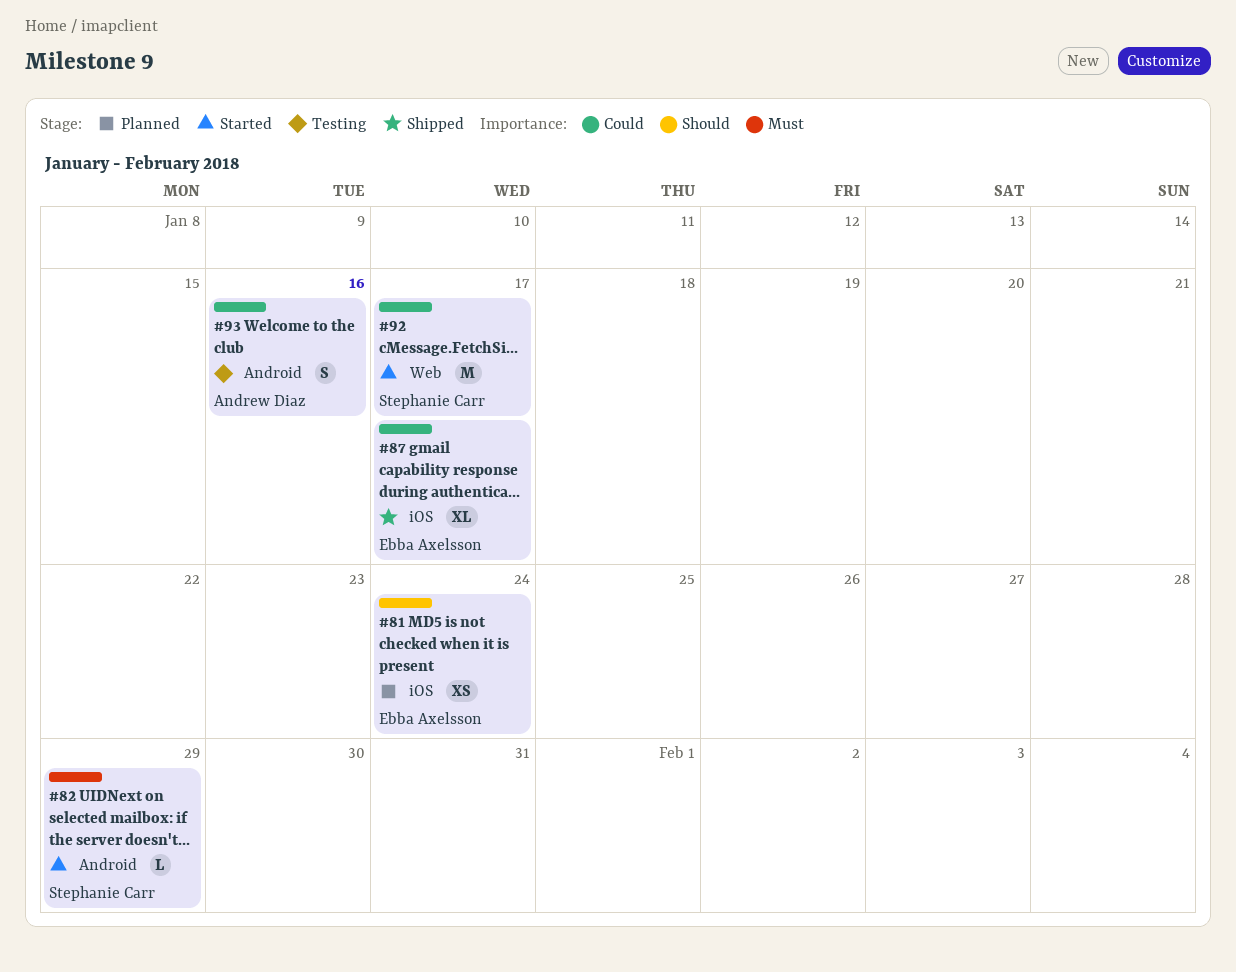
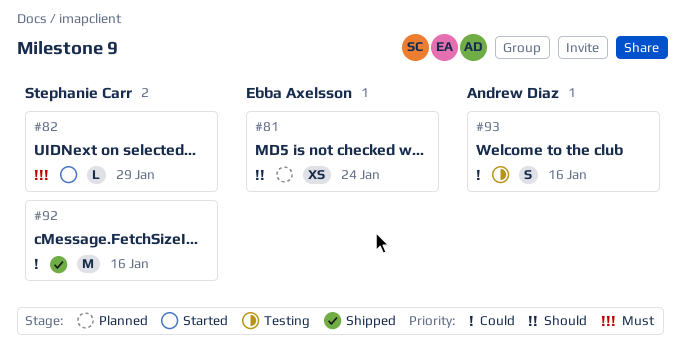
#87: present -> none
#92, status: Started -> Shipped
#92, due: Jan 17 -> Jan 16

